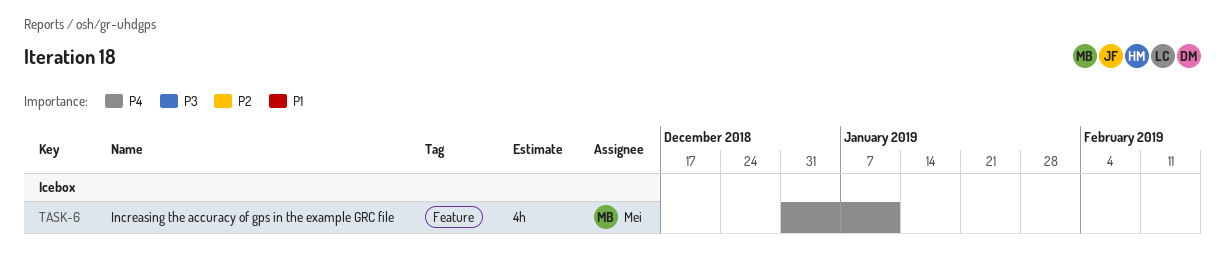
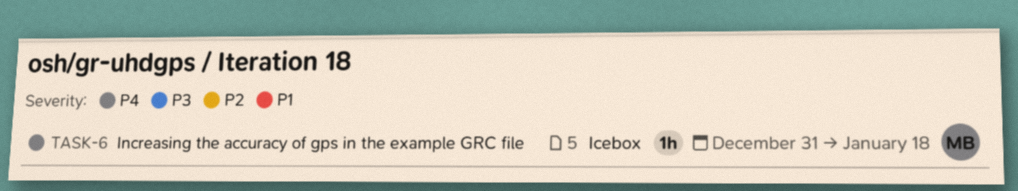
TASK-6, estimate: 4h -> 1h
TASK-6, due: Jan 11 -> Jan 18

